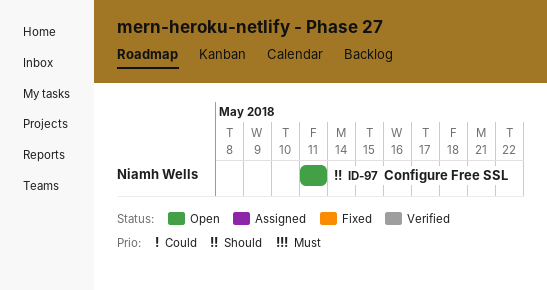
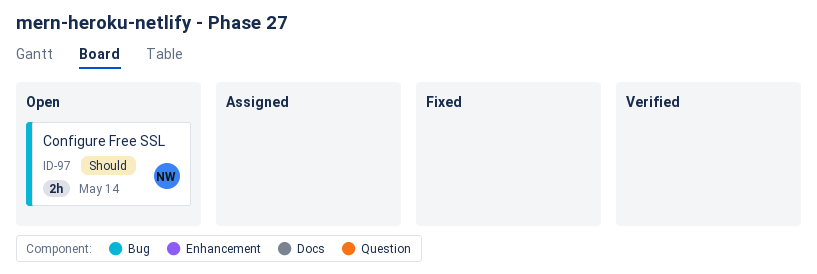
ID-97, due: May 11 -> May 14

